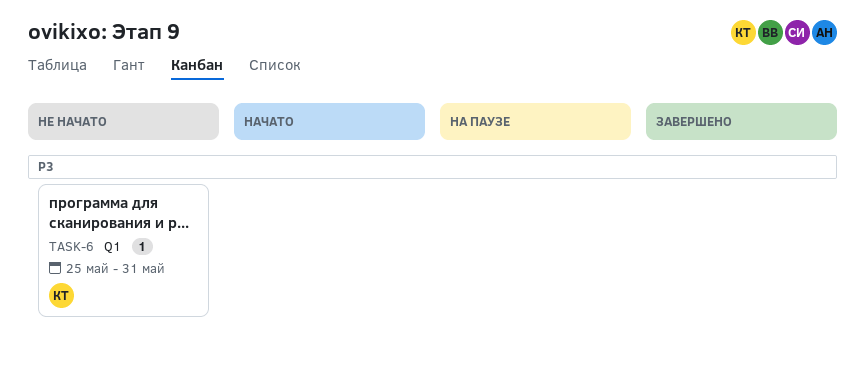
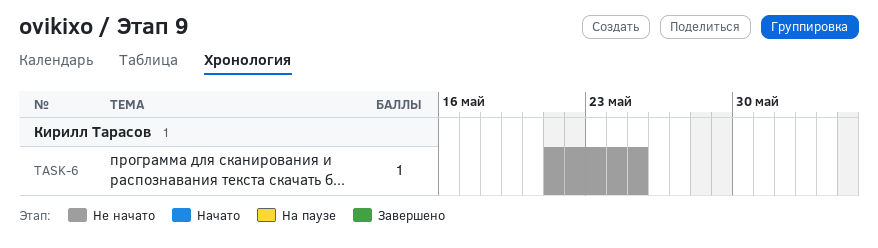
TASK-6, start: May 25 -> May 21
TASK-6, due: May 31 -> May 25

